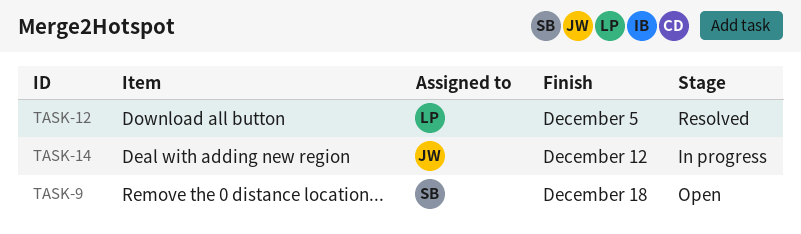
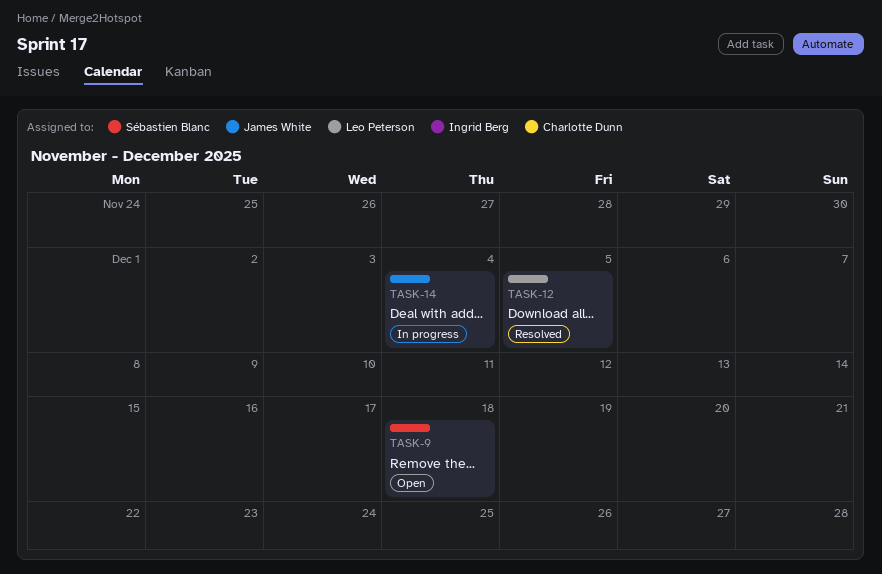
TASK-14, due: Dec 12 -> Dec 4

